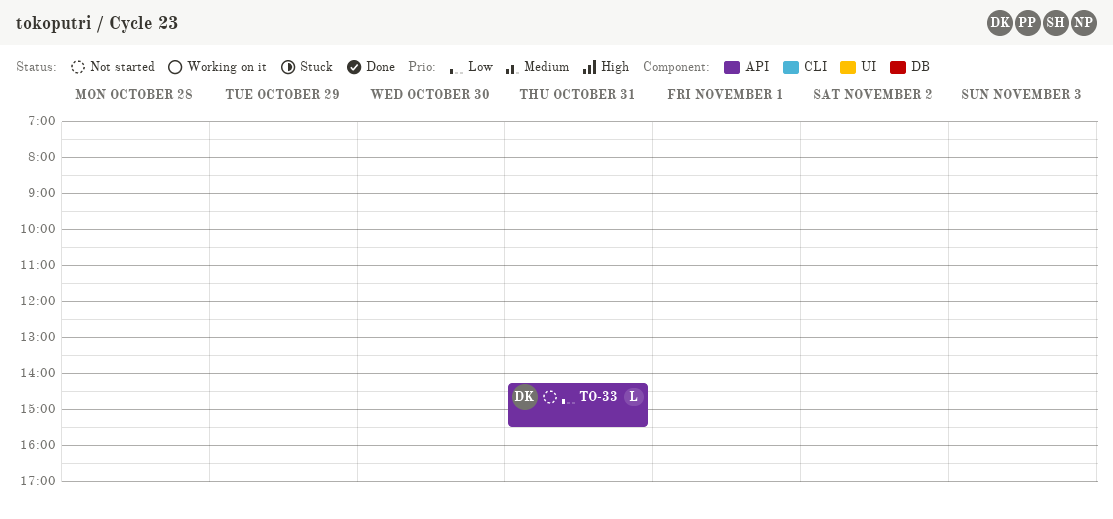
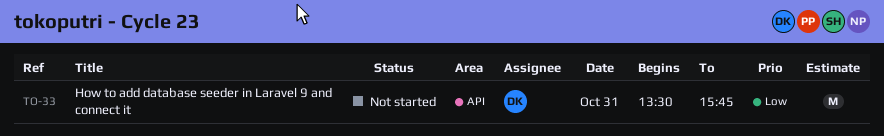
TO-33, estimate: L -> M
TO-33, begins: 14:15 -> 13:30
TO-33, ends: 15:30 -> 15:45

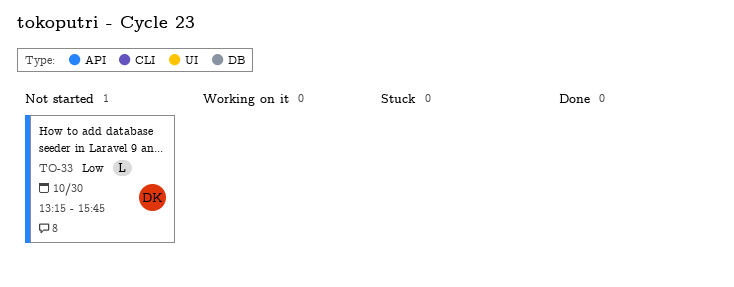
TO-33, estimate: M -> L
TO-33, day: Oct 31 -> Oct 30
TO-33, begins: 13:30 -> 13:15

